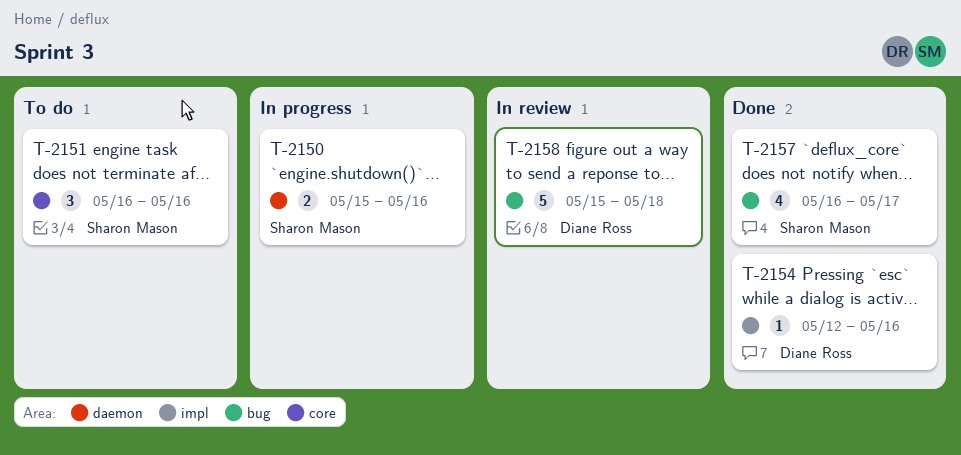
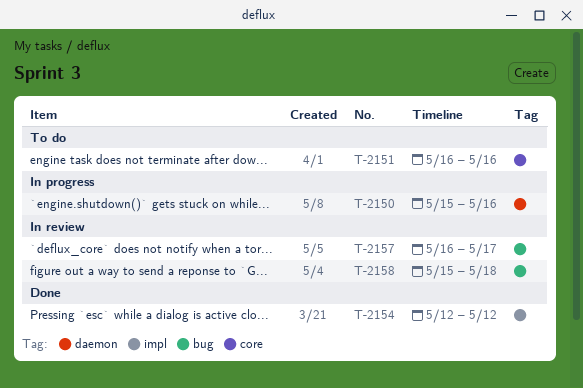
T-2154, due: May 16 -> May 12
T-2157, status: Done -> In review

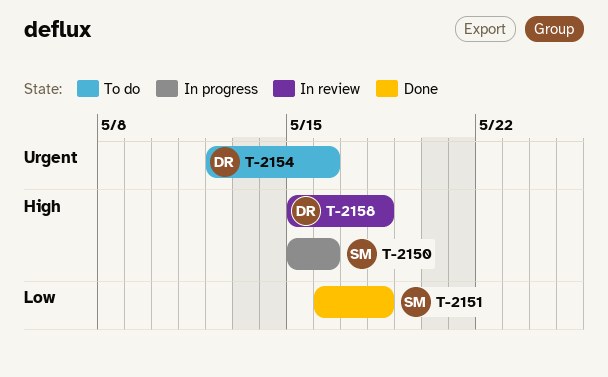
T-2151, status: To do -> Done
T-2151, due: May 16 -> May 18
T-2154, status: Done -> To do
T-2154, due: May 12 -> May 16
T-2157: present -> none

